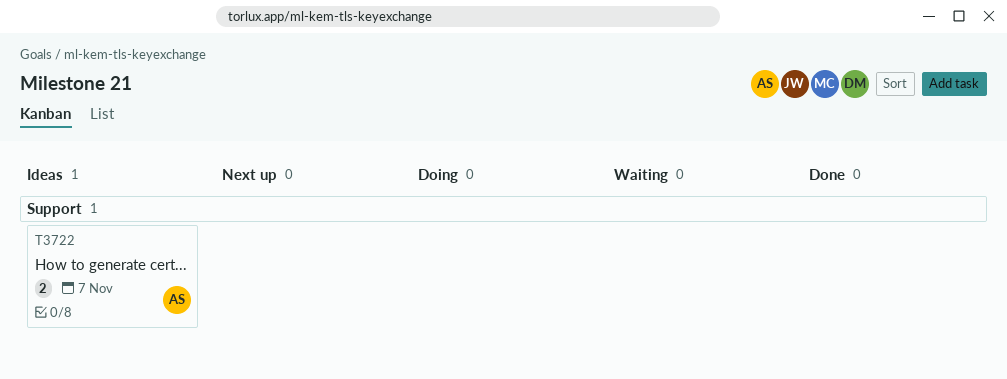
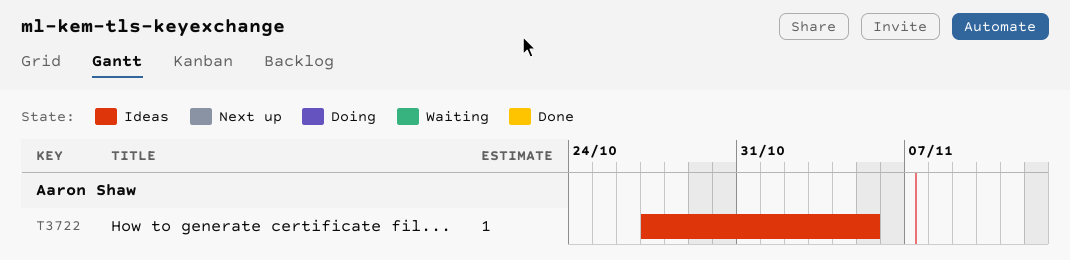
T3722, estimate: 2 -> 1
T3722, due: Nov 7 -> Nov 5

